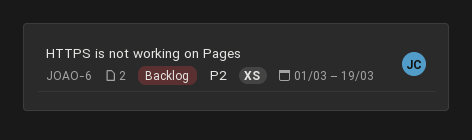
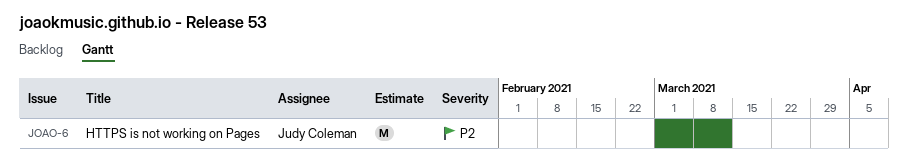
JOAO-6, estimate: XS -> M
JOAO-6, due: Mar 19 -> Mar 12

